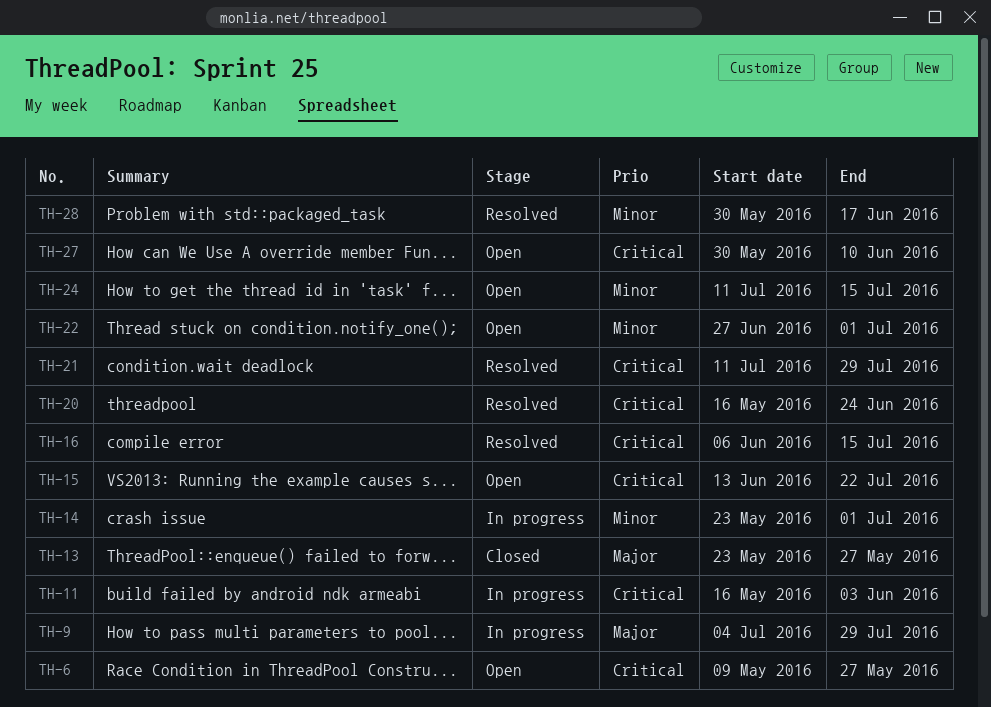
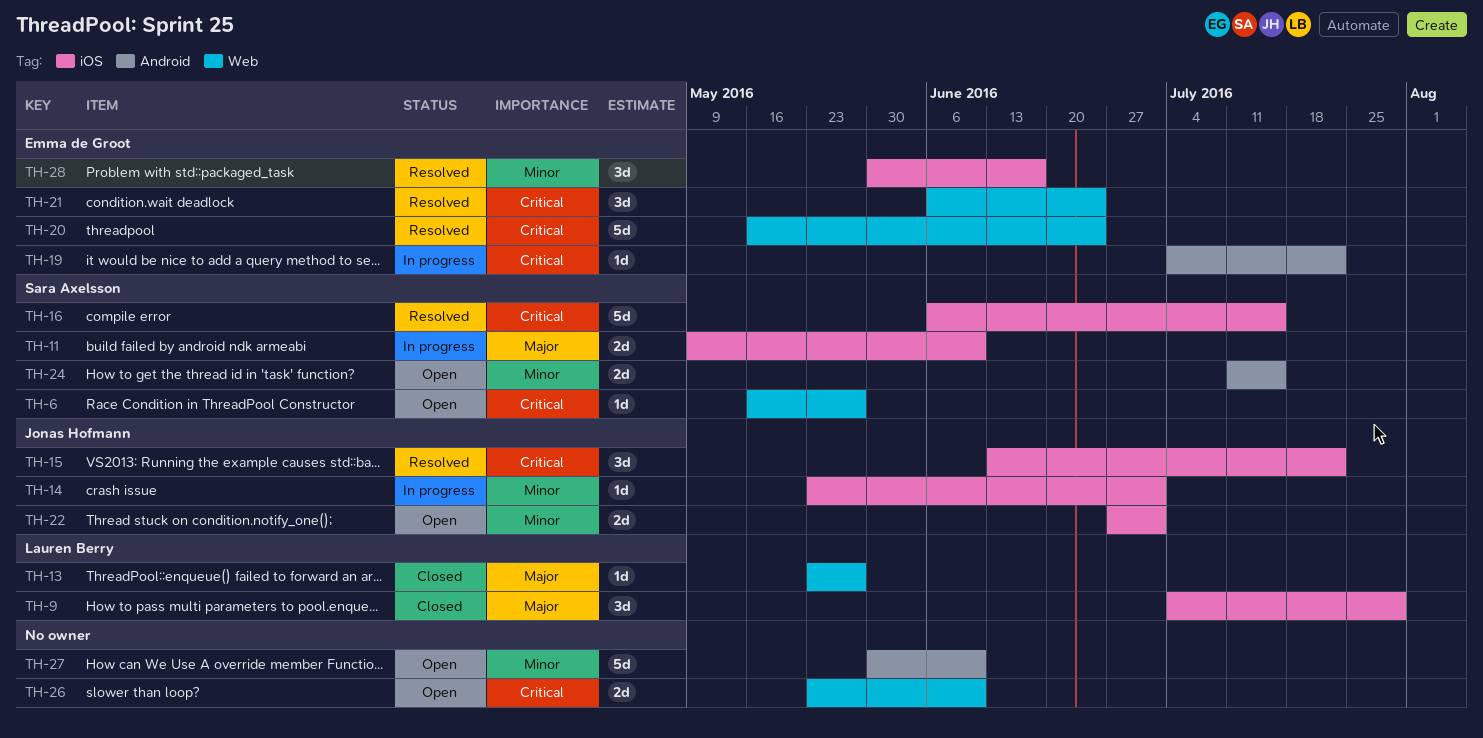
TH-6, start: May 9 -> May 16
TH-9, status: In progress -> Closed
TH-11, priority: Critical -> Major
TH-11, start: May 16 -> May 9
TH-11, due: Jun 3 -> Jun 10
TH-15, status: Open -> Resolved
TH-19: none -> present
TH-21, start: Jul 11 -> Jun 6
TH-21, due: Jul 29 -> Jun 24
TH-26: none -> present
TH-27, priority: Critical -> Minor

